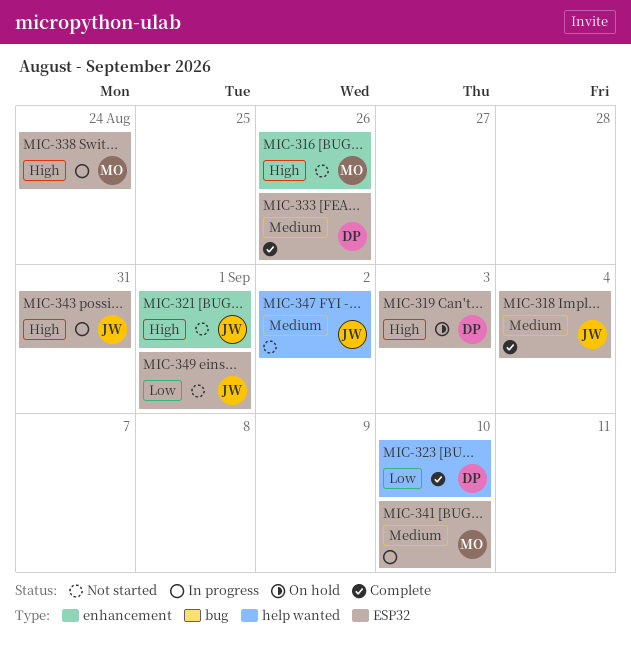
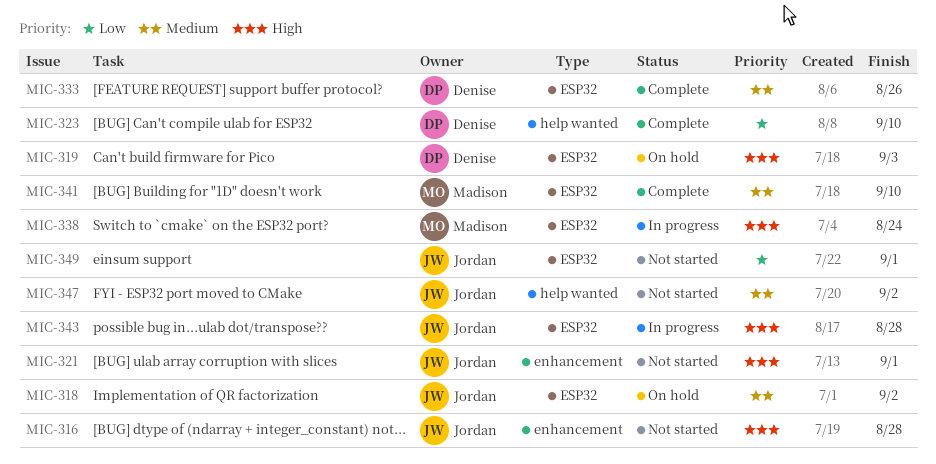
MIC-316, owner: Madison -> Jordan
MIC-316, due: Aug 26 -> Aug 28
MIC-318, status: Complete -> On hold
MIC-318, due: Sep 4 -> Sep 2
MIC-341, status: In progress -> Complete
MIC-343, due: Aug 31 -> Aug 28

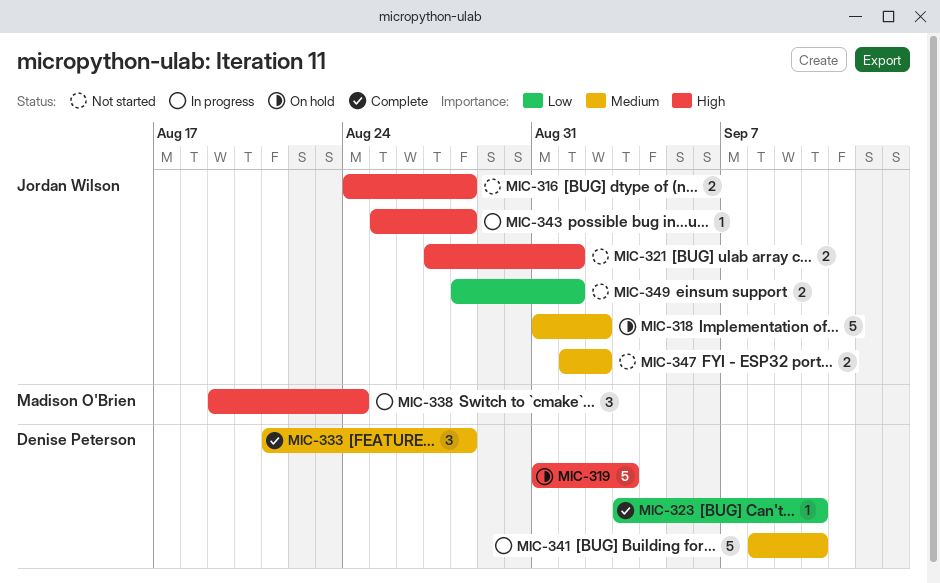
MIC-333, due: Aug 26 -> Aug 28
MIC-341, status: Complete -> In progress
MIC-341, owner: Madison O'Brien -> Denise Peterson

